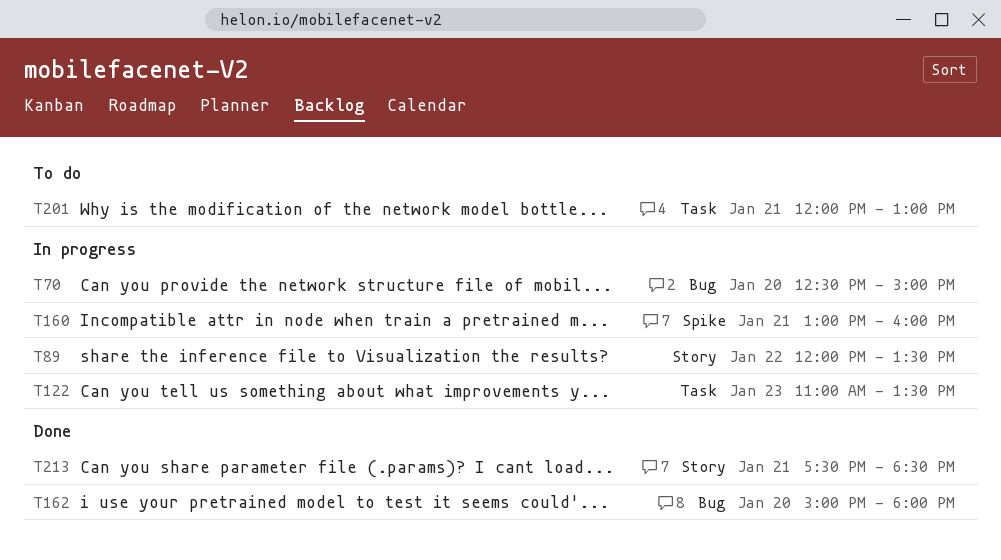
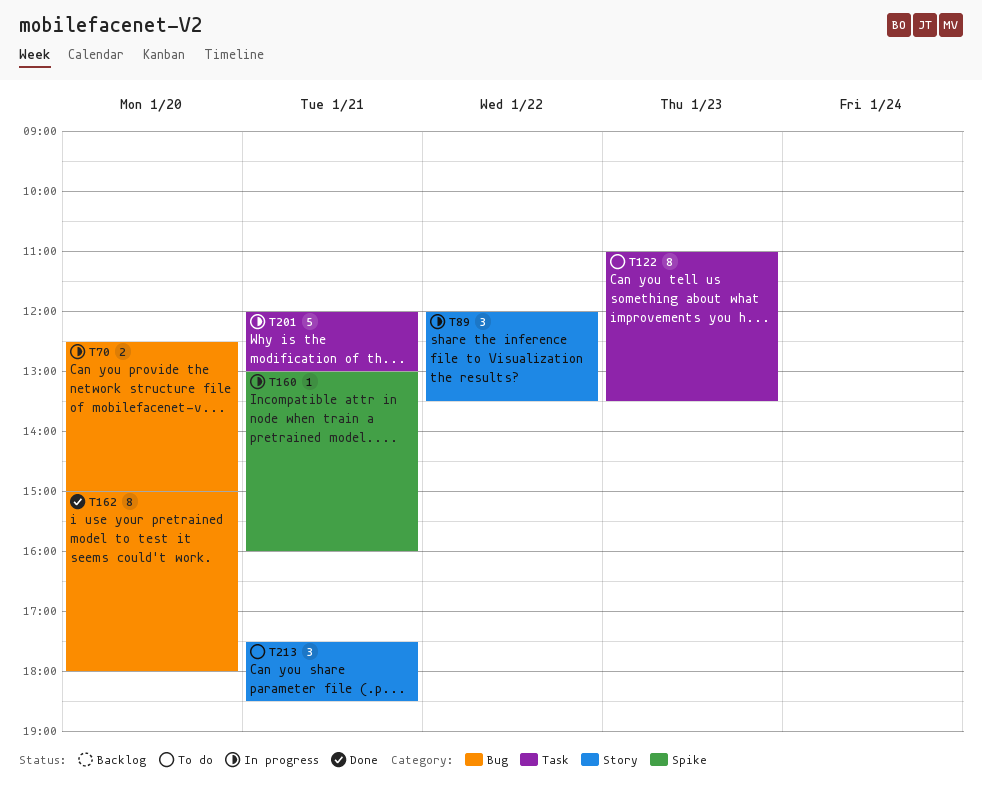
T122, status: In progress -> To do
T201, status: To do -> In progress
T213, status: Done -> To do

